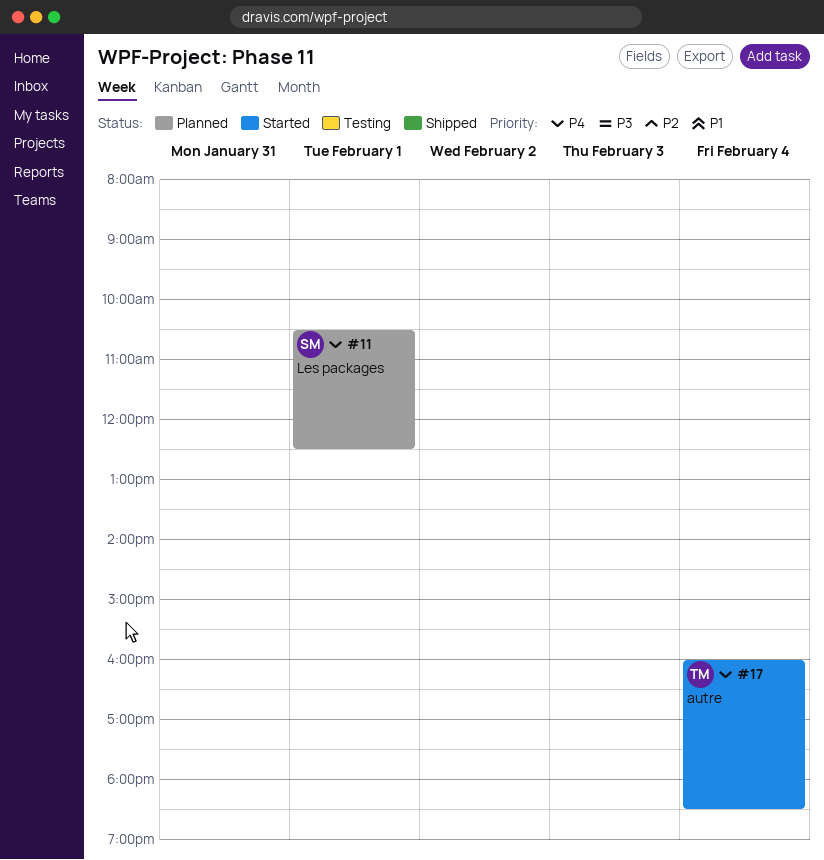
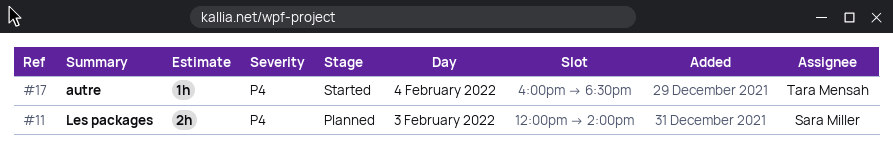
#11, day: Feb 1 -> Feb 3
#11, begins: 10:30 -> 12:00
#11, ends: 12:30 -> 14:00

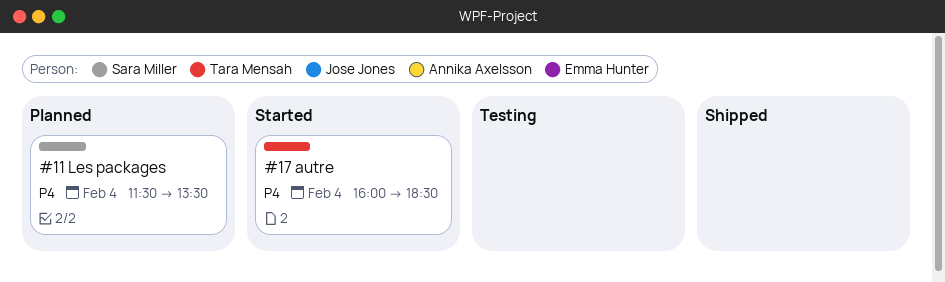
#11, day: Feb 3 -> Feb 4
#11, begins: 12:00 -> 11:30
#11, ends: 14:00 -> 13:30

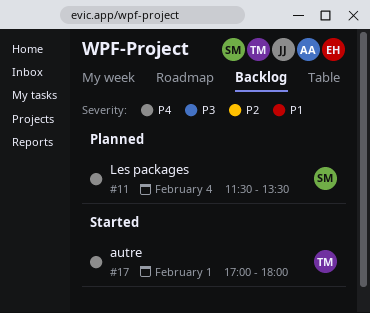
#17, day: Feb 4 -> Feb 1
#17, begins: 16:00 -> 17:00
#17, ends: 18:30 -> 18:00

